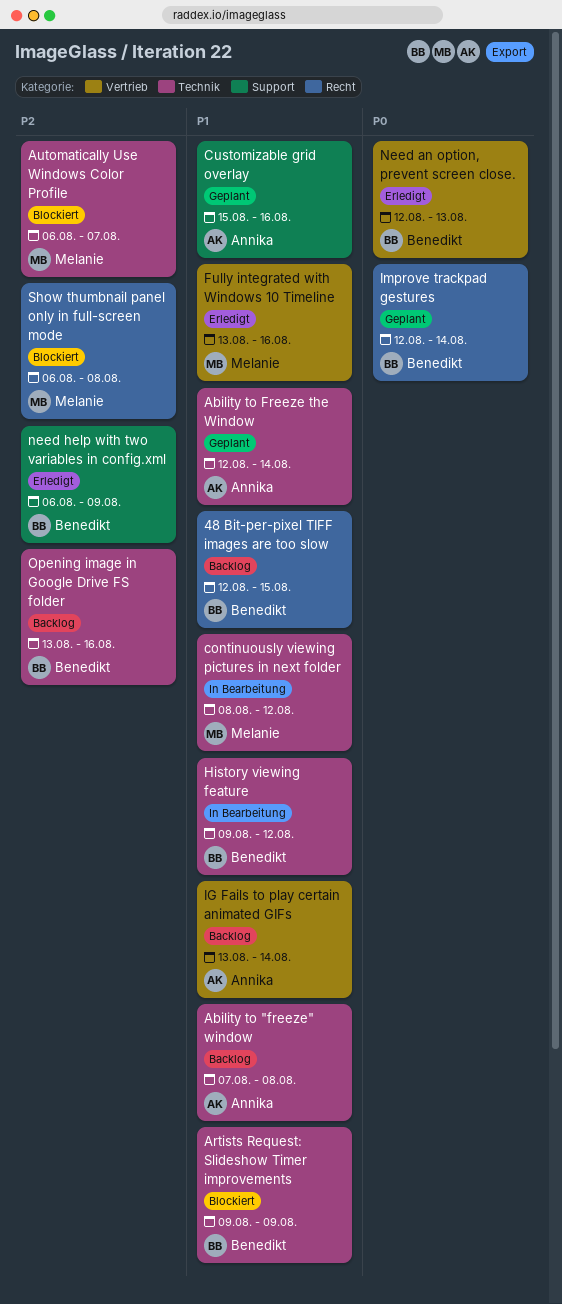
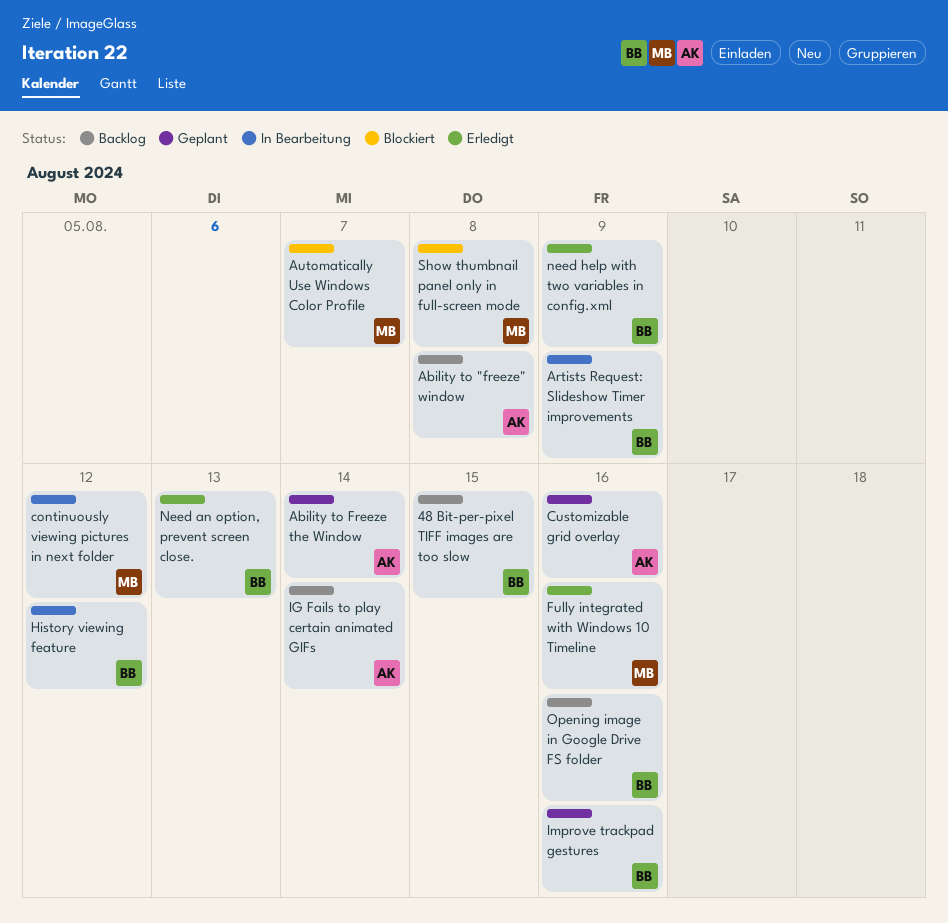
Artists Request: Slideshow Timer improvements, status: Blockiert -> In Bearbeitung
Improve trackpad gestures, due: Aug 14 -> Aug 16

